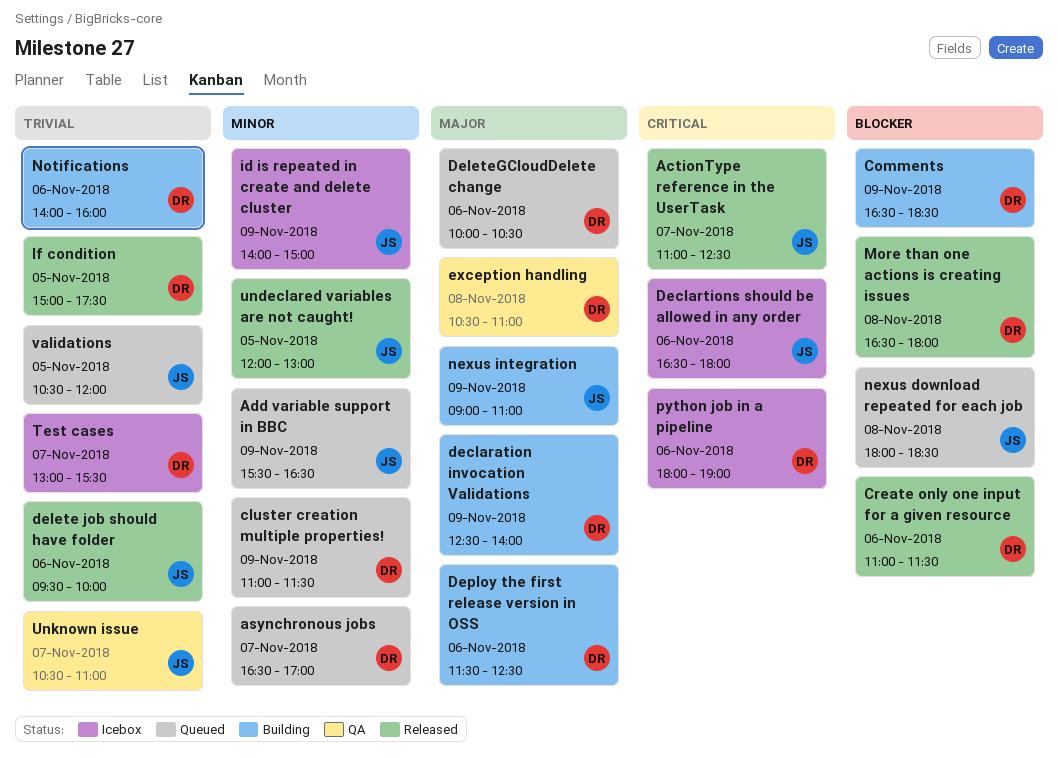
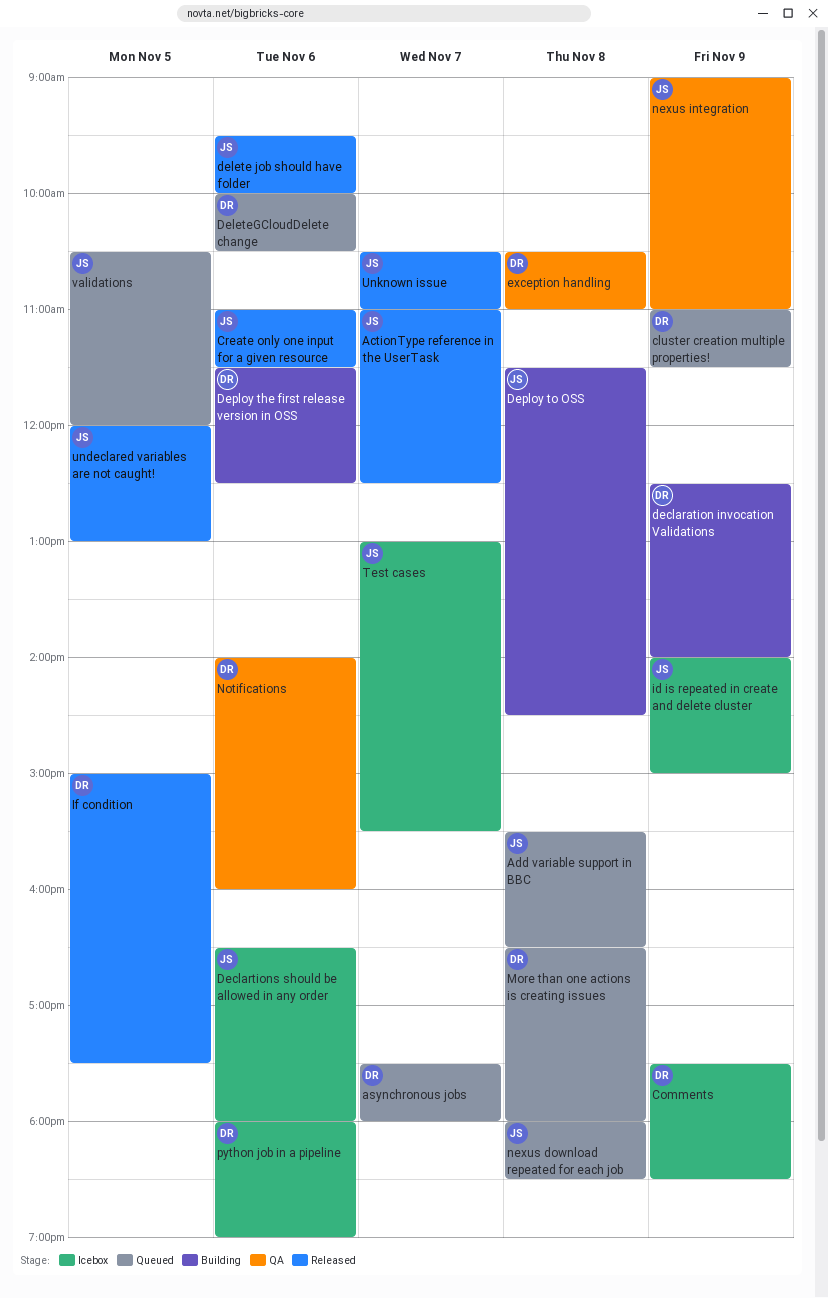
Add variable support in BBC, day: Nov 9 -> Nov 8
asynchronous jobs, begins: 16:30 -> 17:30
asynchronous jobs, ends: 17:00 -> 18:00
Comments, status: Building -> Icebox
Comments, begins: 16:30 -> 17:30
Create only one input for a given resource, owner: DR -> JS
Deploy to OSS: none -> present
More than one actions is creating issues, status: Released -> Queued
nexus integration, status: Building -> QA
Notifications, status: Building -> QA
Test cases, owner: DR -> JS
Unknown issue, status: QA -> Released

